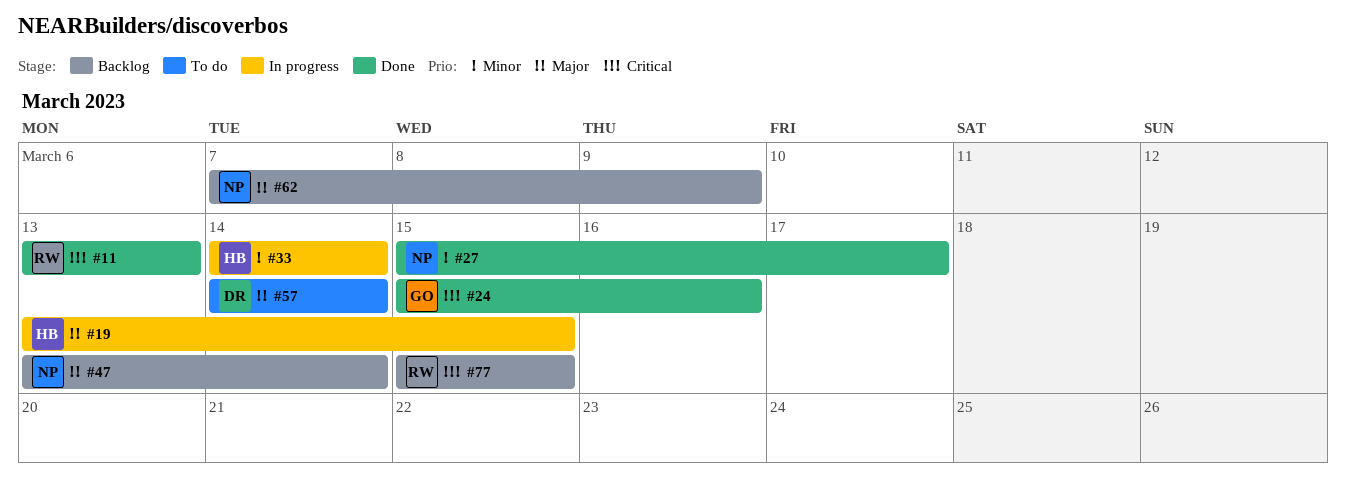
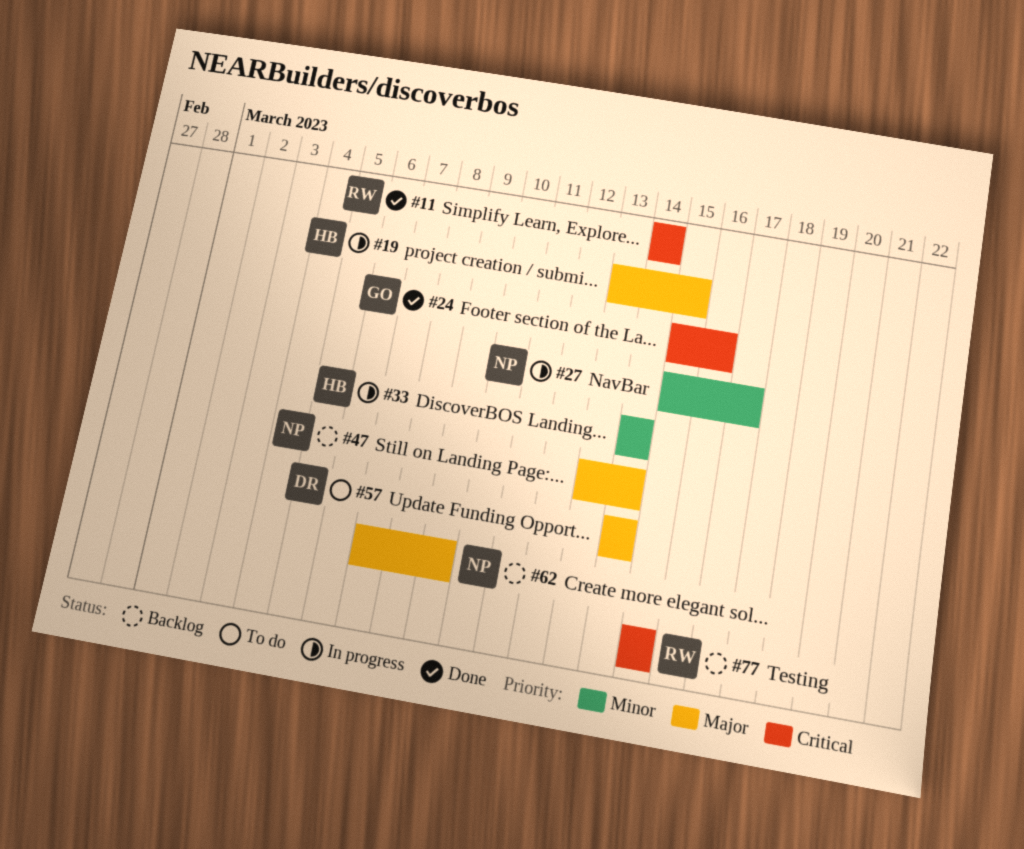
#11, start: Mar 13 -> Mar 14
#11, due: Mar 13 -> Mar 14
#27, status: Done -> In progress

